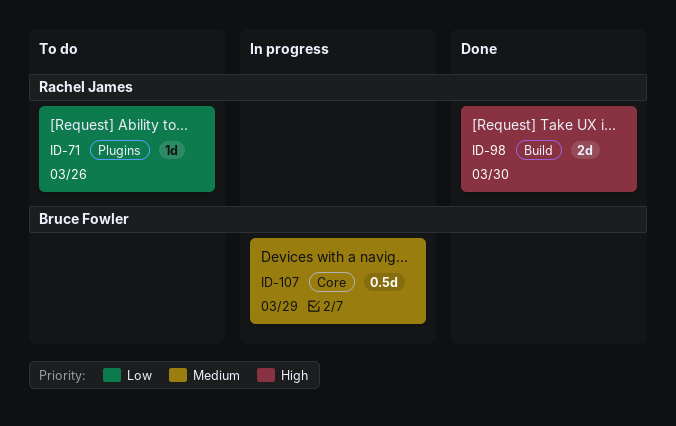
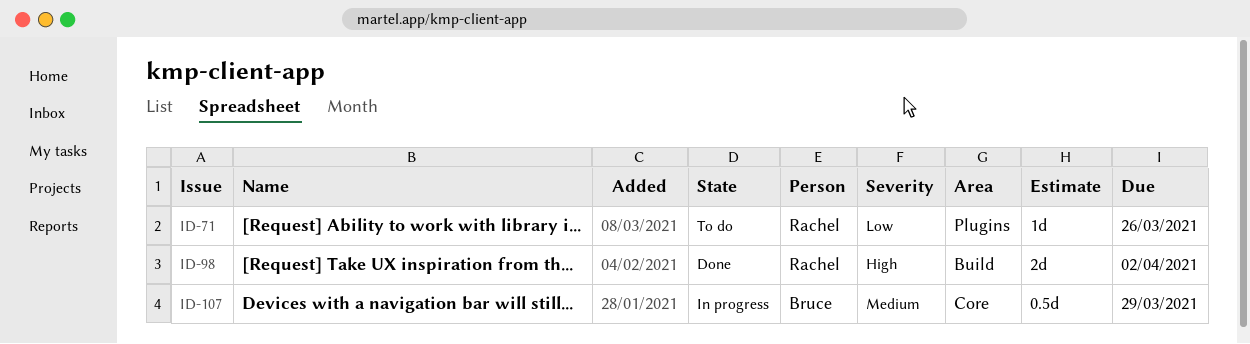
ID-98, due: Mar 30 -> Apr 2

